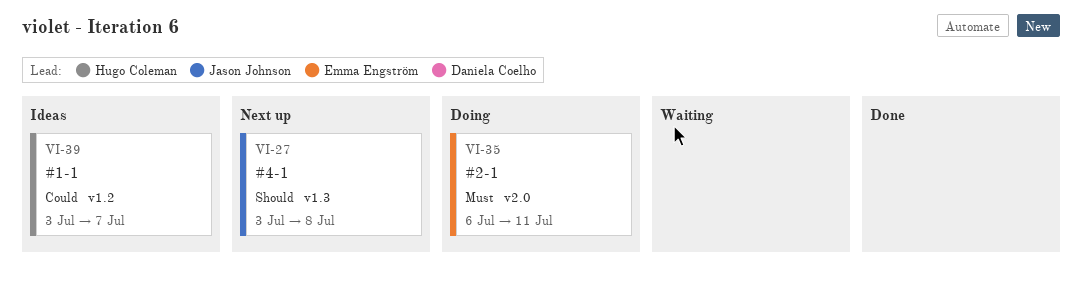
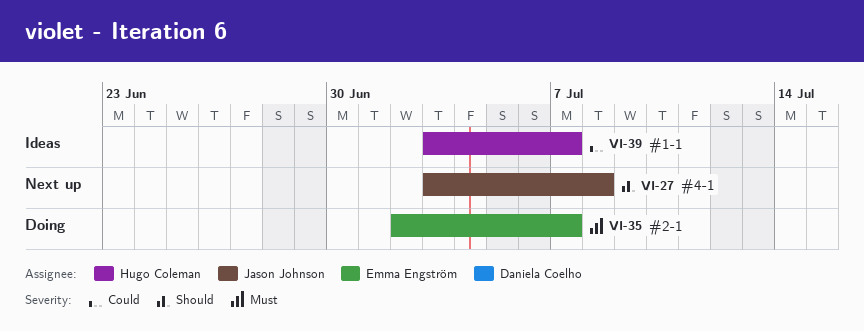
VI-35, start: Jul 6 -> Jul 2
VI-35, due: Jul 11 -> Jul 7

